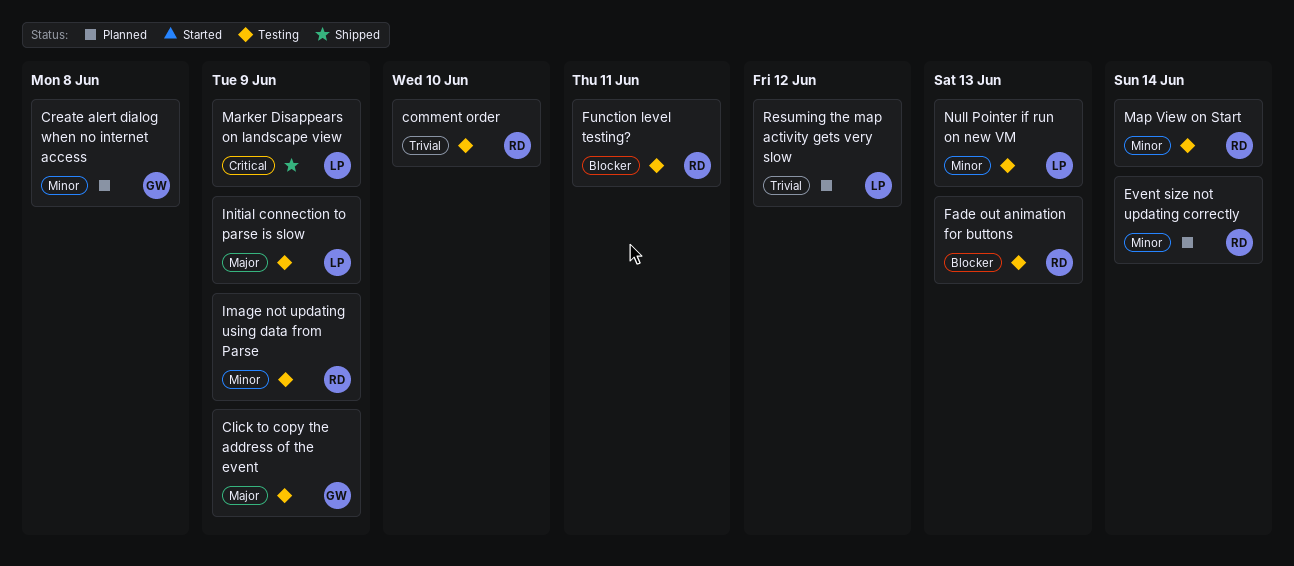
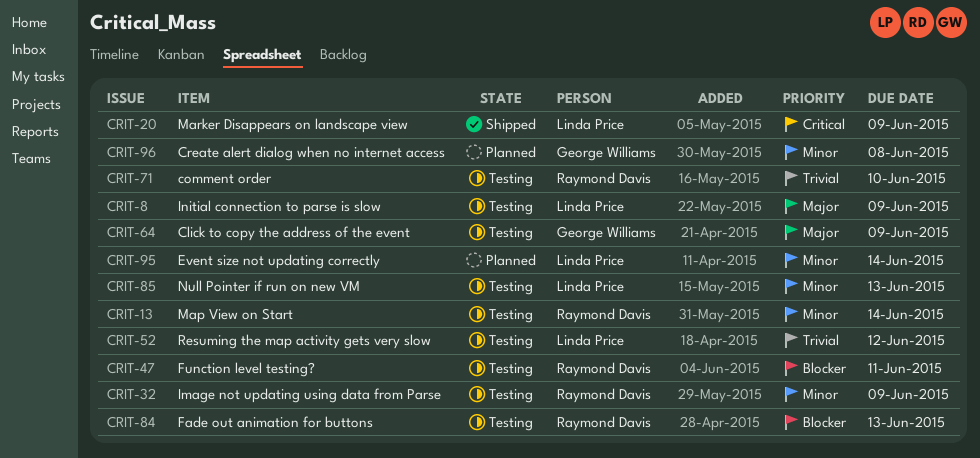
Event size not updating correctly, owner: Raymond Davis -> Linda Price
Resuming the map activity gets very slow, status: Planned -> Testing

